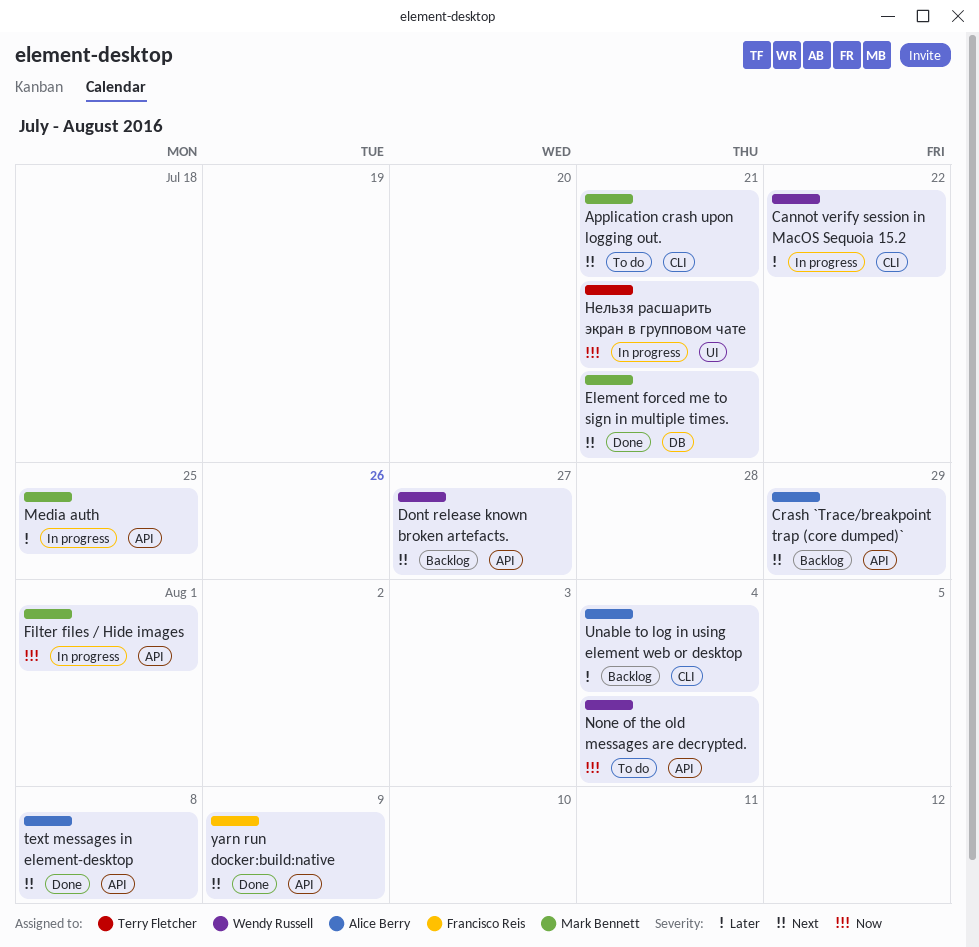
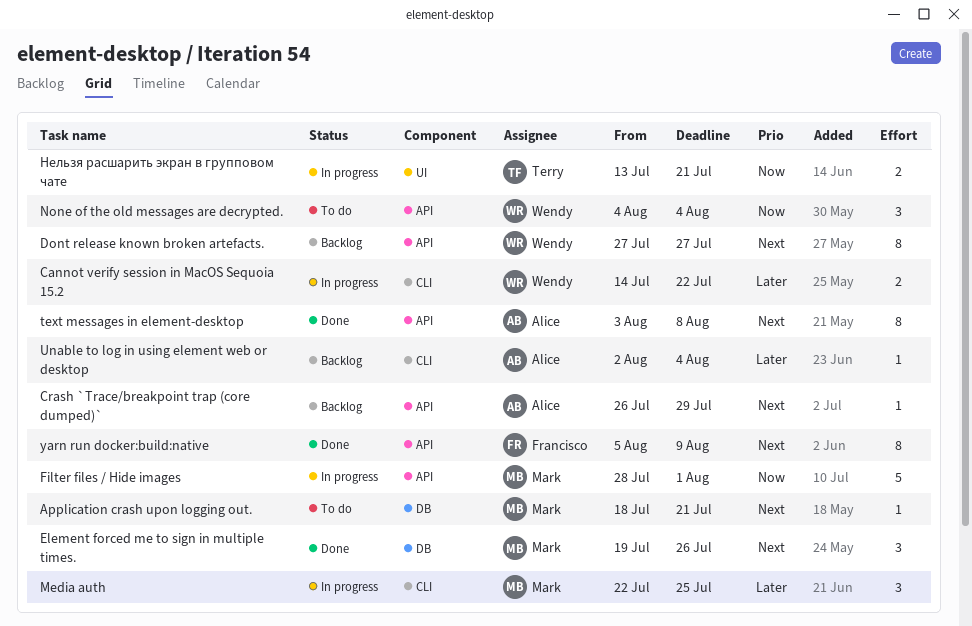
Application crash upon logging out., label: CLI -> DB
Element forced me to sign in multiple times., due: Jul 21 -> Jul 26
Media auth, label: API -> CLI

